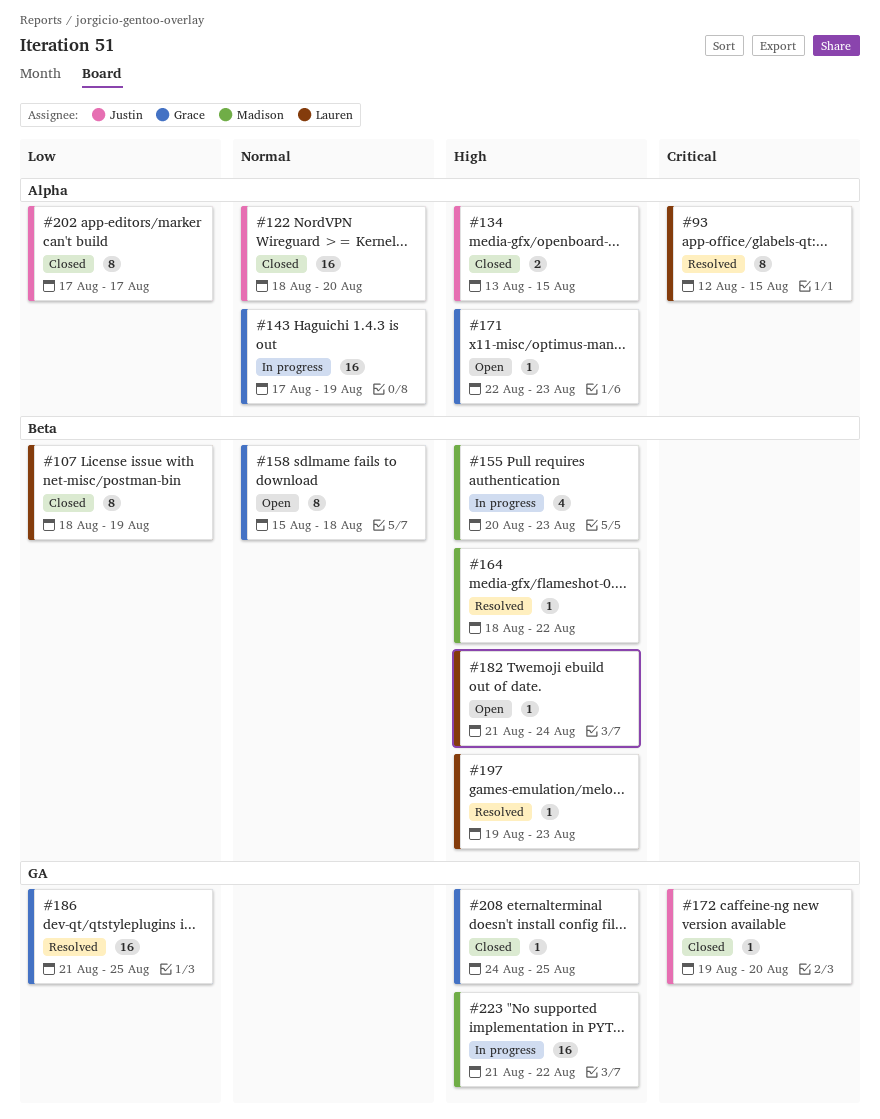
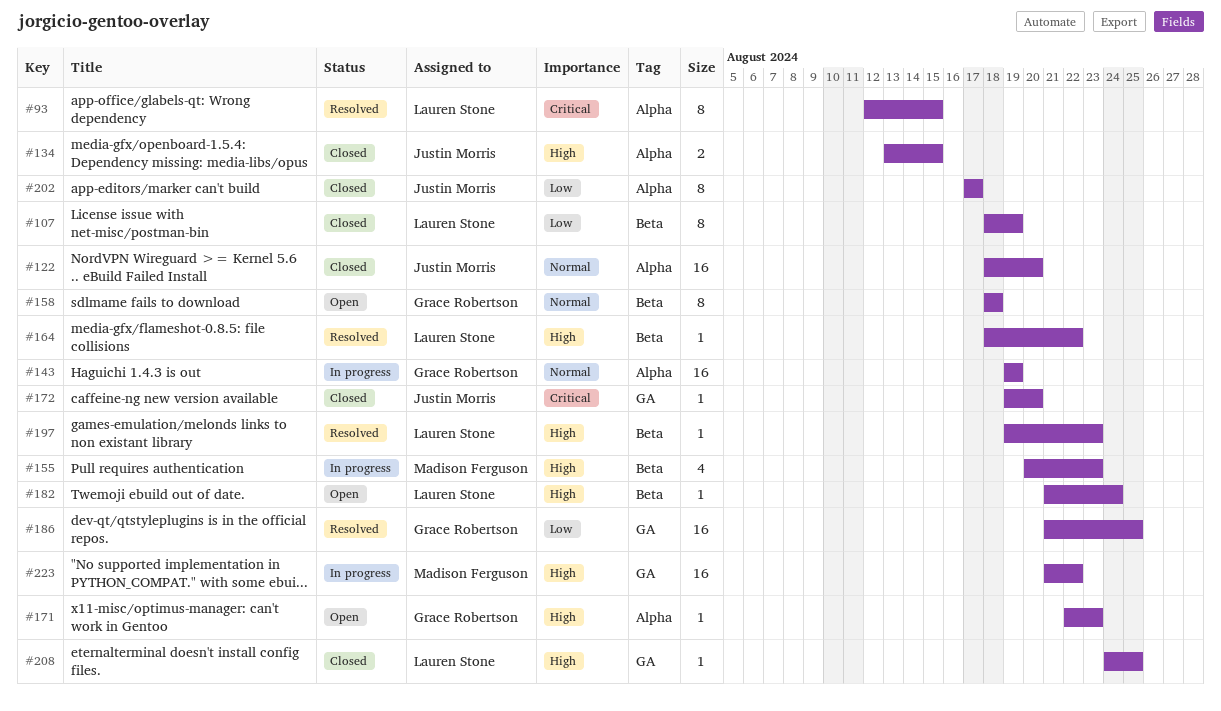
#143, start: Aug 17 -> Aug 19
#158, start: Aug 15 -> Aug 18
#164, owner: Madison Ferguson -> Lauren Stone
#208, owner: Grace Robertson -> Lauren Stone

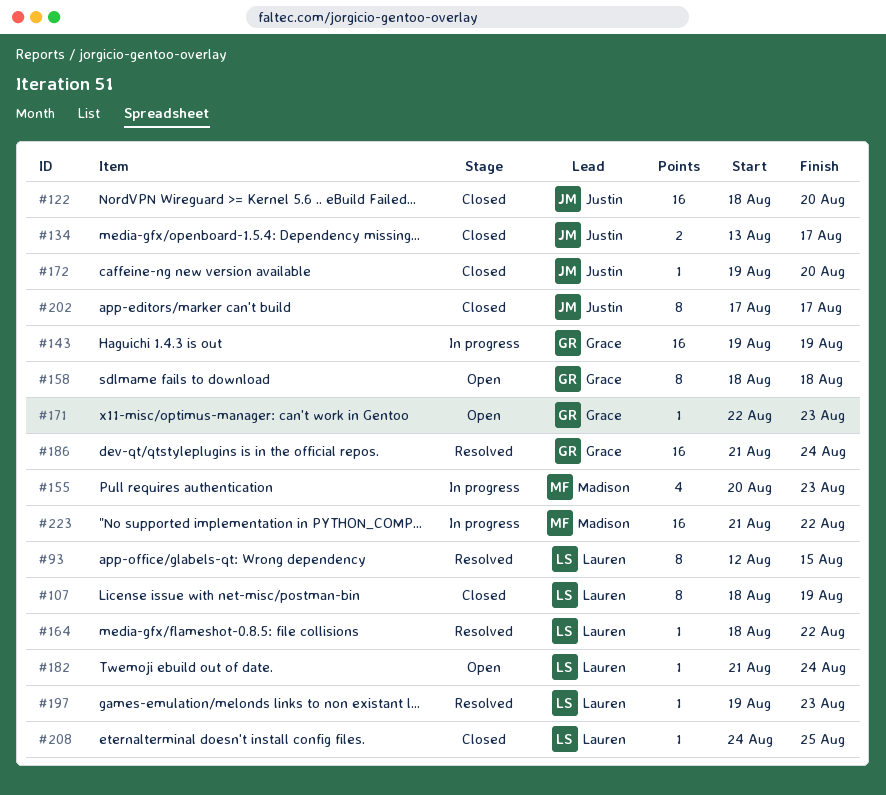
#134, due: Aug 15 -> Aug 17
#186, due: Aug 25 -> Aug 24

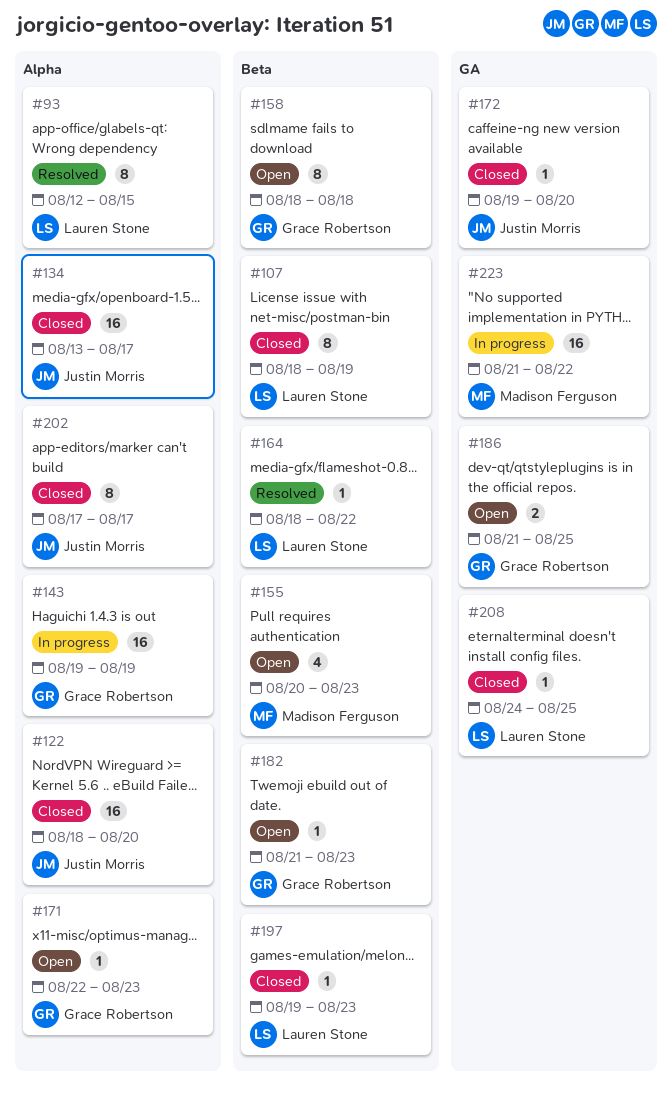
#134, estimate: 2 -> 16
#155, status: In progress -> Open
#182, owner: Lauren Stone -> Grace Robertson
#182, due: Aug 24 -> Aug 23
#186, status: Resolved -> Open
#186, estimate: 16 -> 2
#186, due: Aug 24 -> Aug 25
#197, status: Resolved -> Closed

